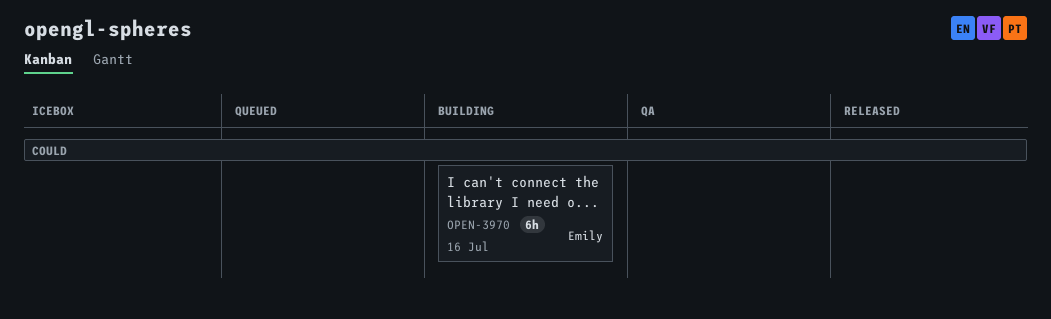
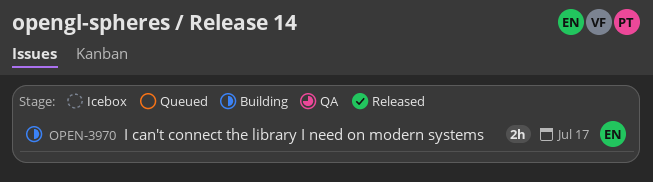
OPEN-3970, estimate: 6h -> 2h
OPEN-3970, due: Jul 16 -> Jul 17

